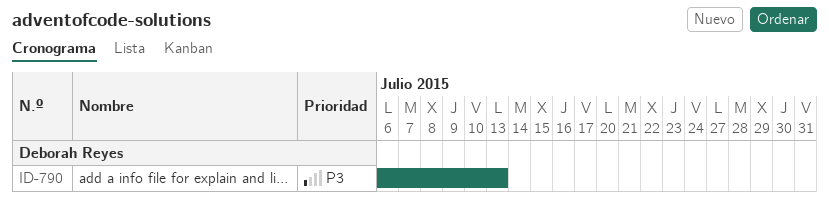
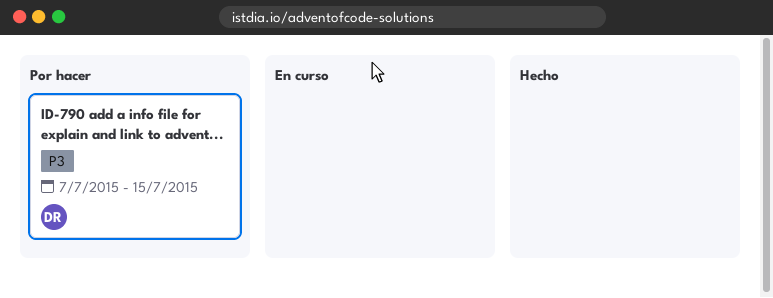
ID-790, start: Jul 6 -> Jul 7
ID-790, due: Jul 13 -> Jul 15

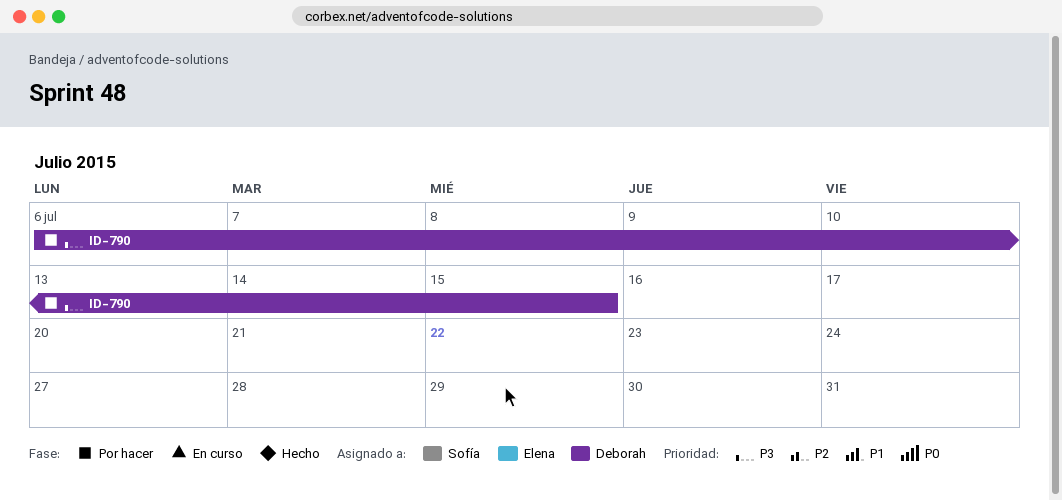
ID-790, start: Jul 7 -> Jul 6

